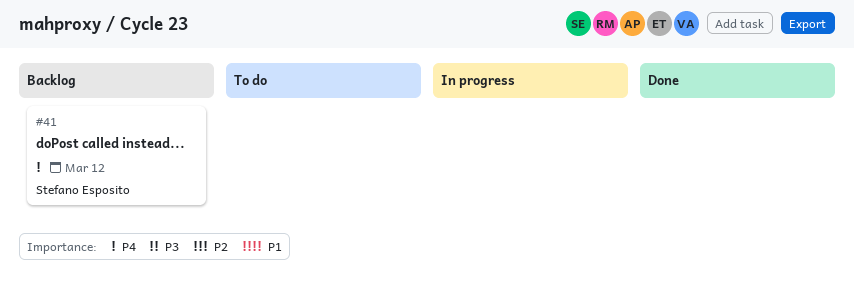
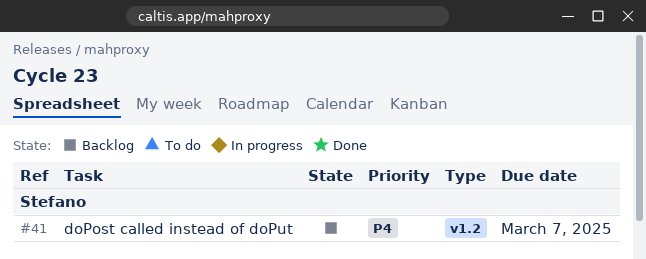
#41, due: Mar 12 -> Mar 7

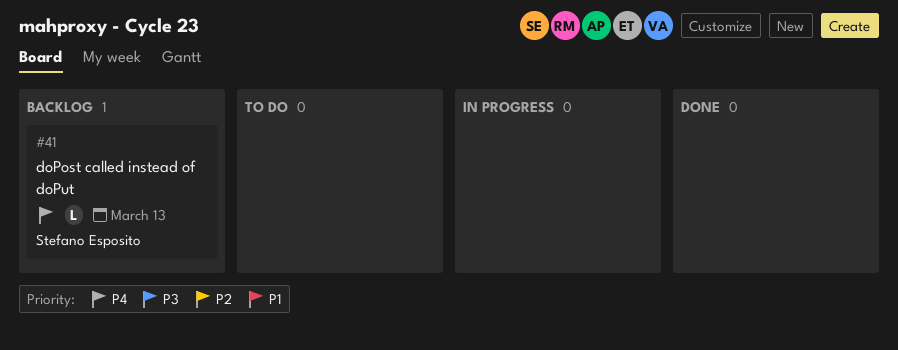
#41, due: Mar 7 -> Mar 13

